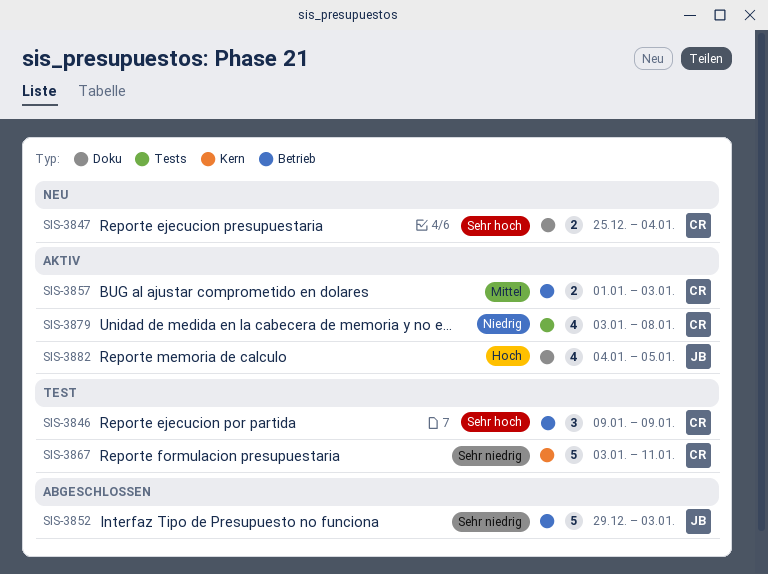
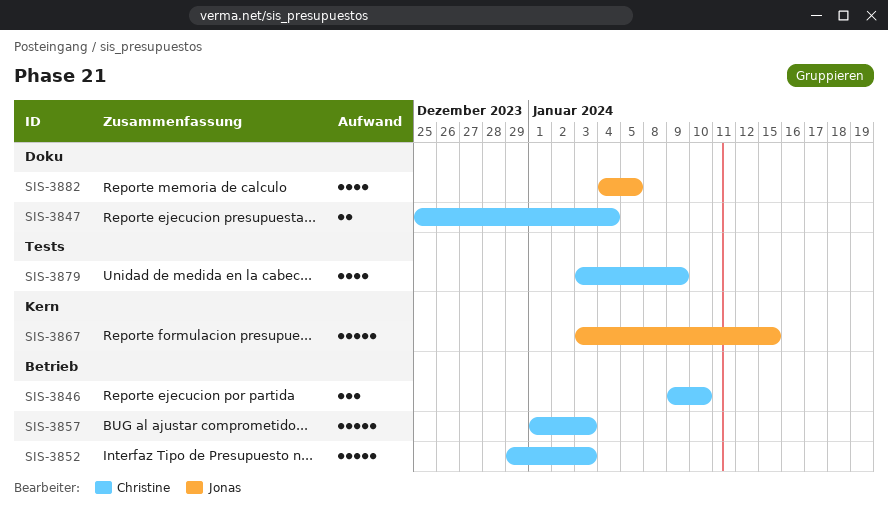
SIS-3846, due: Jan 9 -> Jan 10
SIS-3852, owner: Jonas -> Christine
SIS-3857, estimate: 2 -> 5
SIS-3867, owner: Christine -> Jonas
SIS-3867, due: Jan 11 -> Jan 15
SIS-3879, due: Jan 8 -> Jan 9

